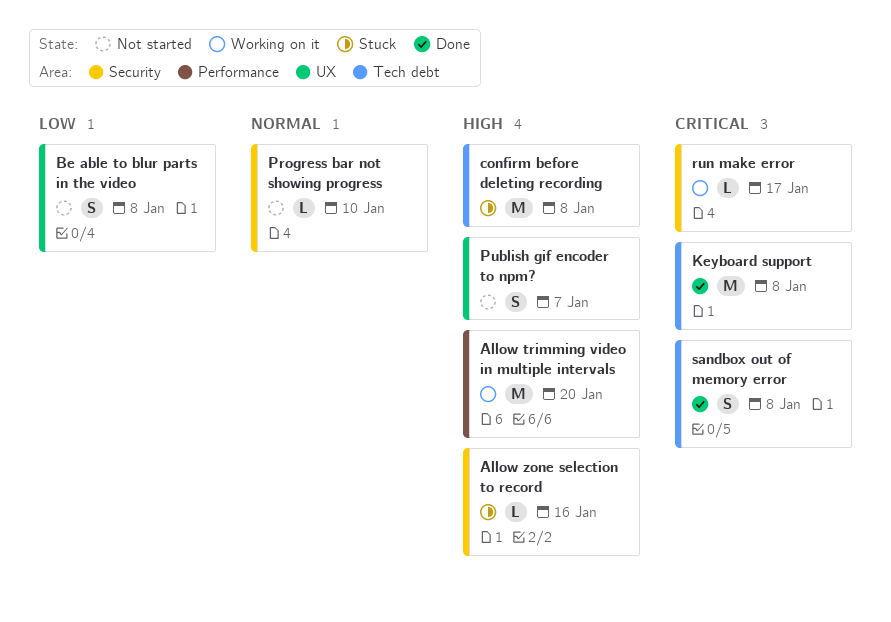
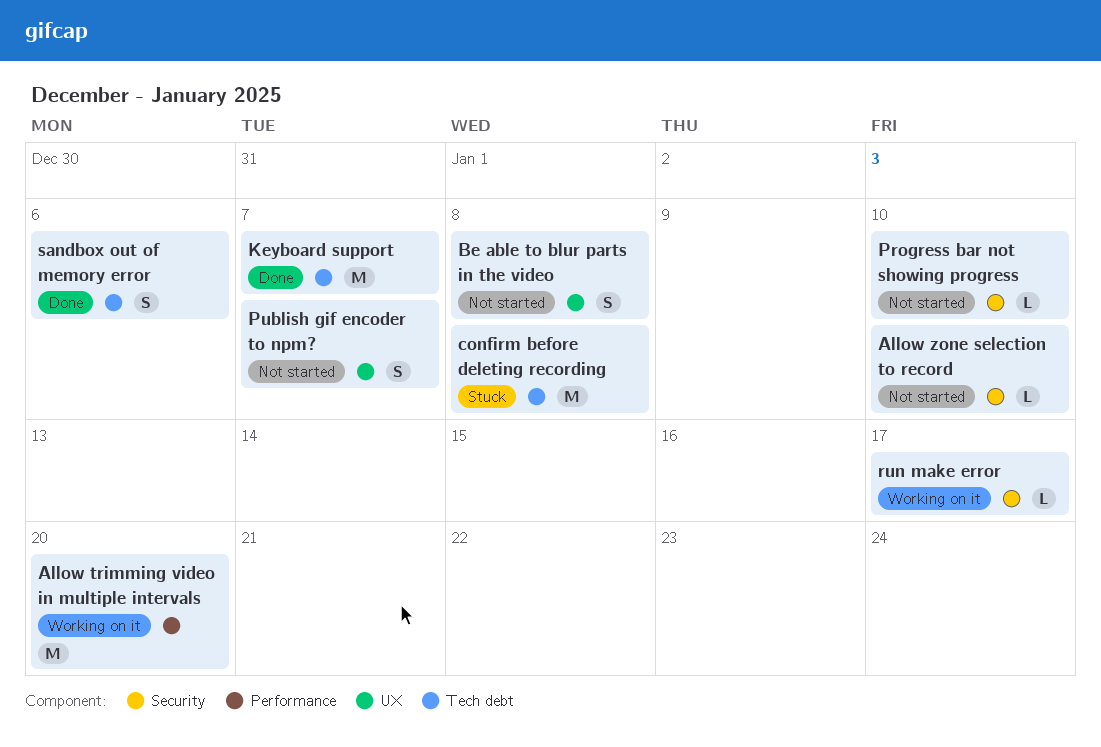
Allow zone selection to record, status: Stuck -> Not started
Allow zone selection to record, due: Jan 16 -> Jan 10
Keyboard support, due: Jan 8 -> Jan 7
sandbox out of memory error, due: Jan 8 -> Jan 6

